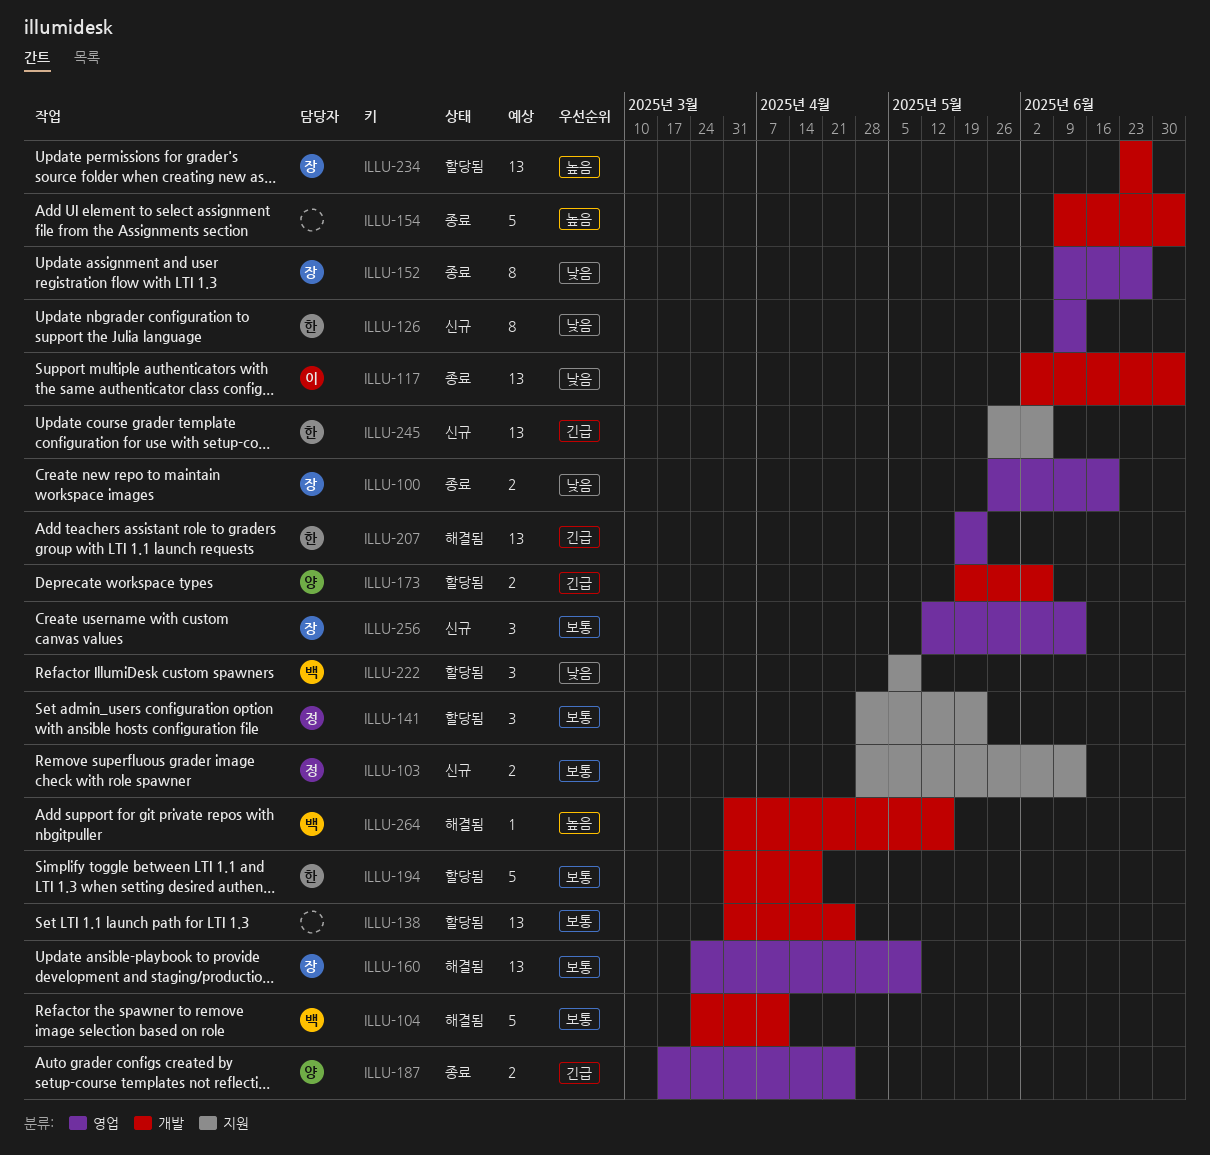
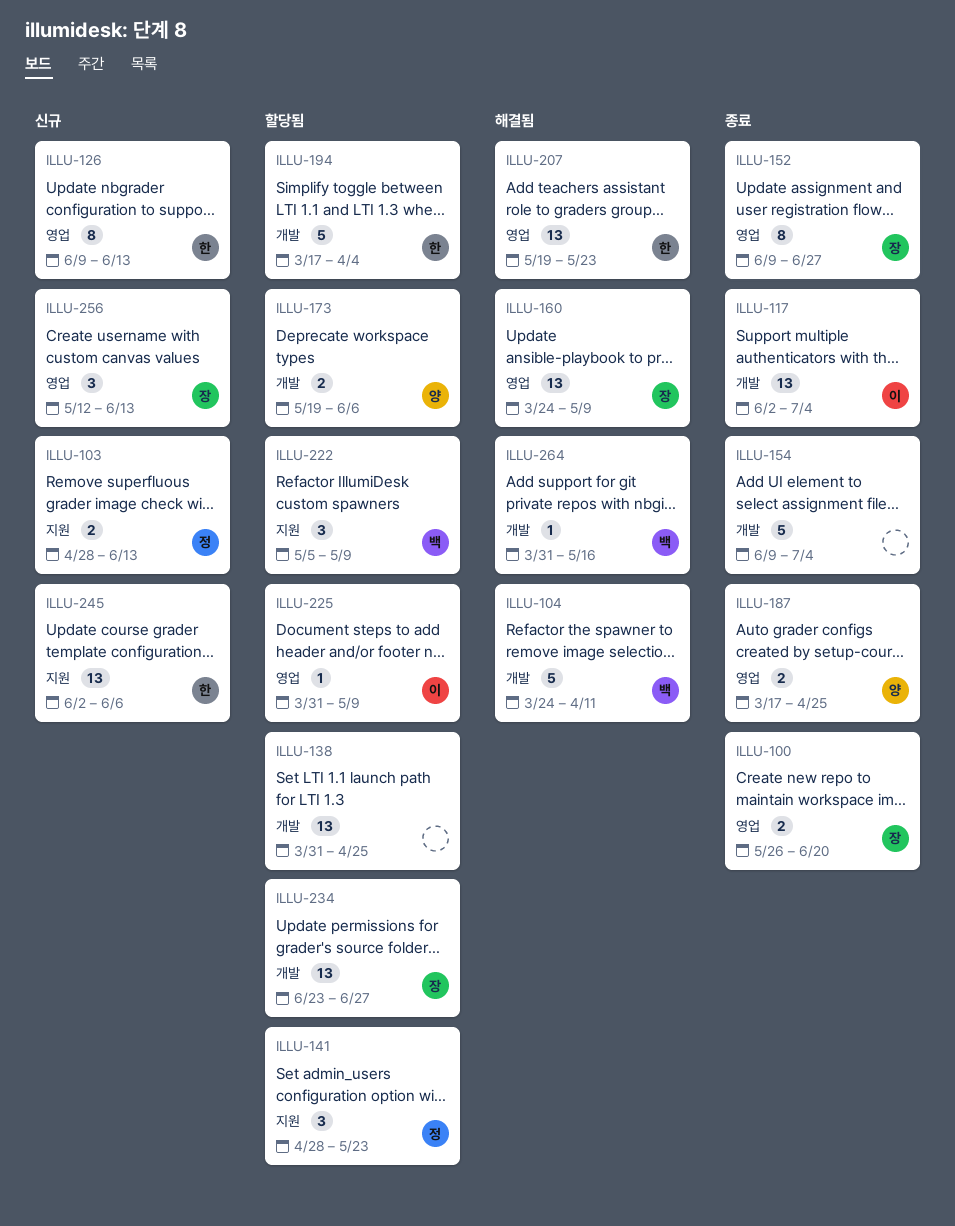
ILLU-194, start: Mar 31 -> Mar 17
ILLU-194, due: Apr 18 -> Apr 4
ILLU-225: none -> present
ILLU-245, start: May 26 -> Jun 2

